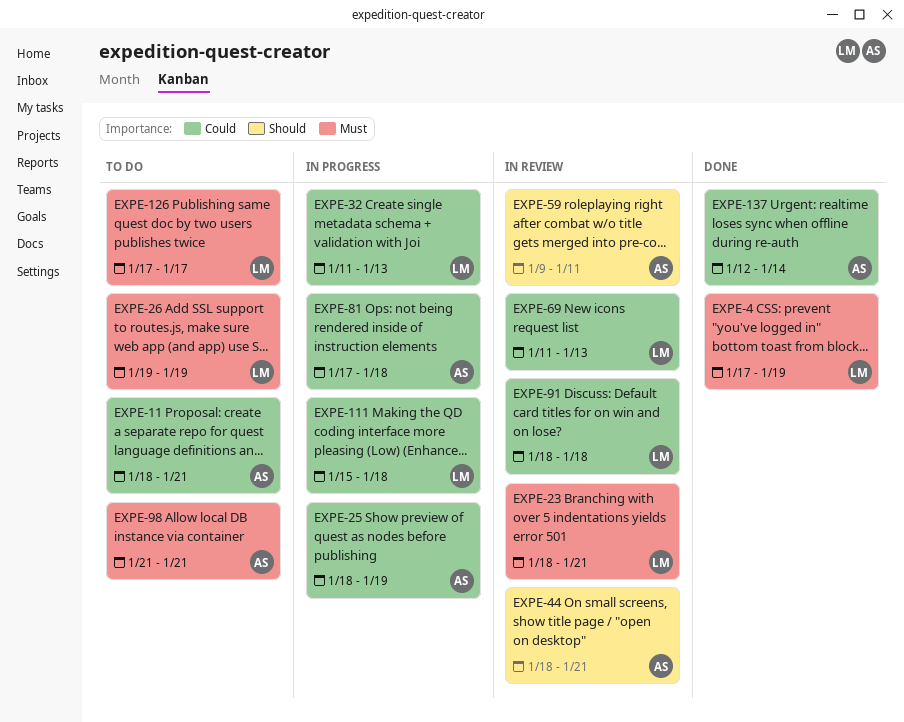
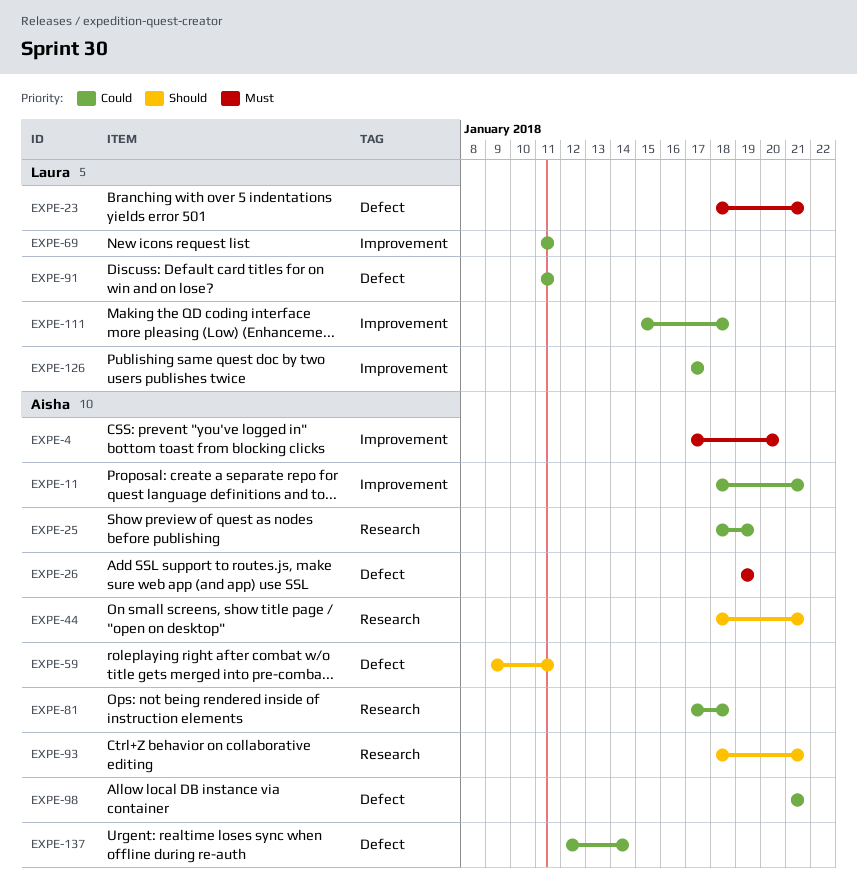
EXPE-4, owner: Laura -> Aisha
EXPE-4, due: Jan 19 -> Jan 20
EXPE-26, owner: Laura -> Aisha
EXPE-32: present -> none
EXPE-69, due: Jan 13 -> Jan 11
EXPE-91, start: Jan 18 -> Jan 11
EXPE-91, due: Jan 18 -> Jan 11
EXPE-93: none -> present
EXPE-98, priority: Must -> Could
EXPE-126, priority: Must -> Could

